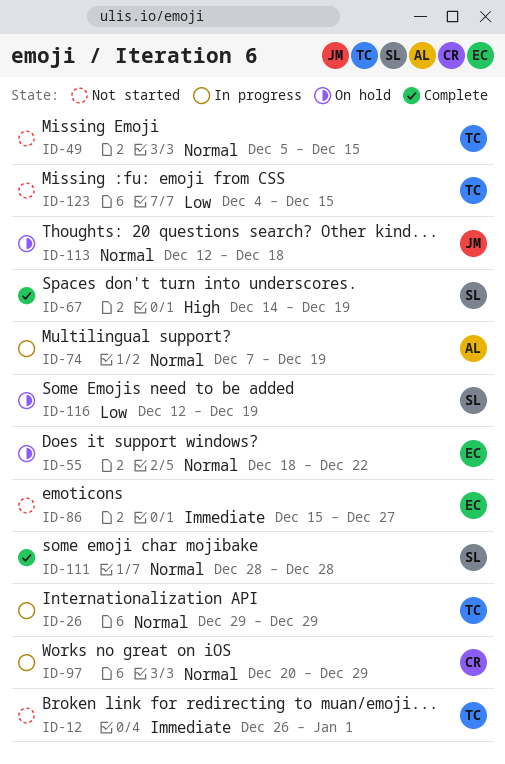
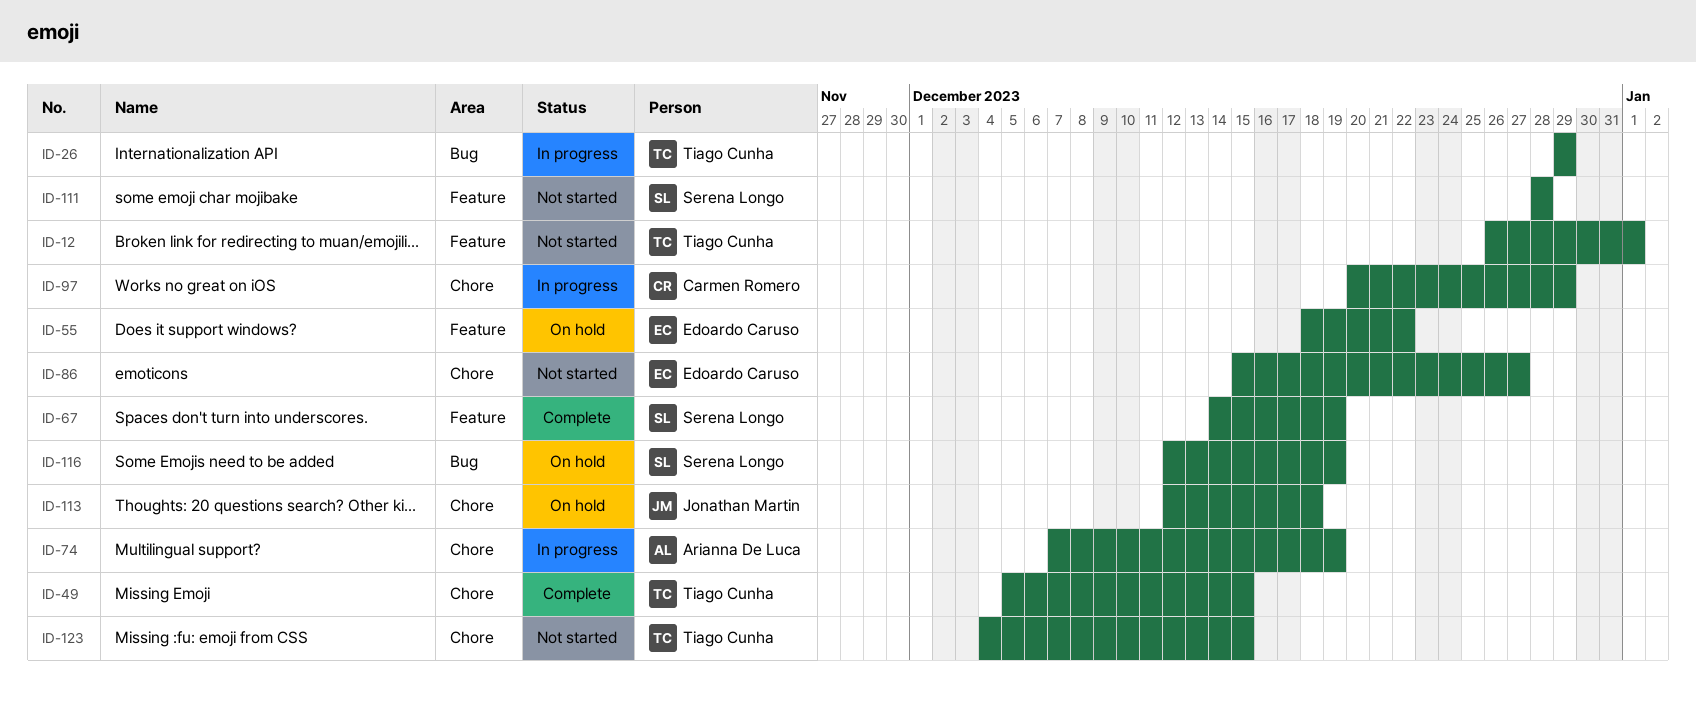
ID-49, status: Not started -> Complete
ID-111, status: Complete -> Not started

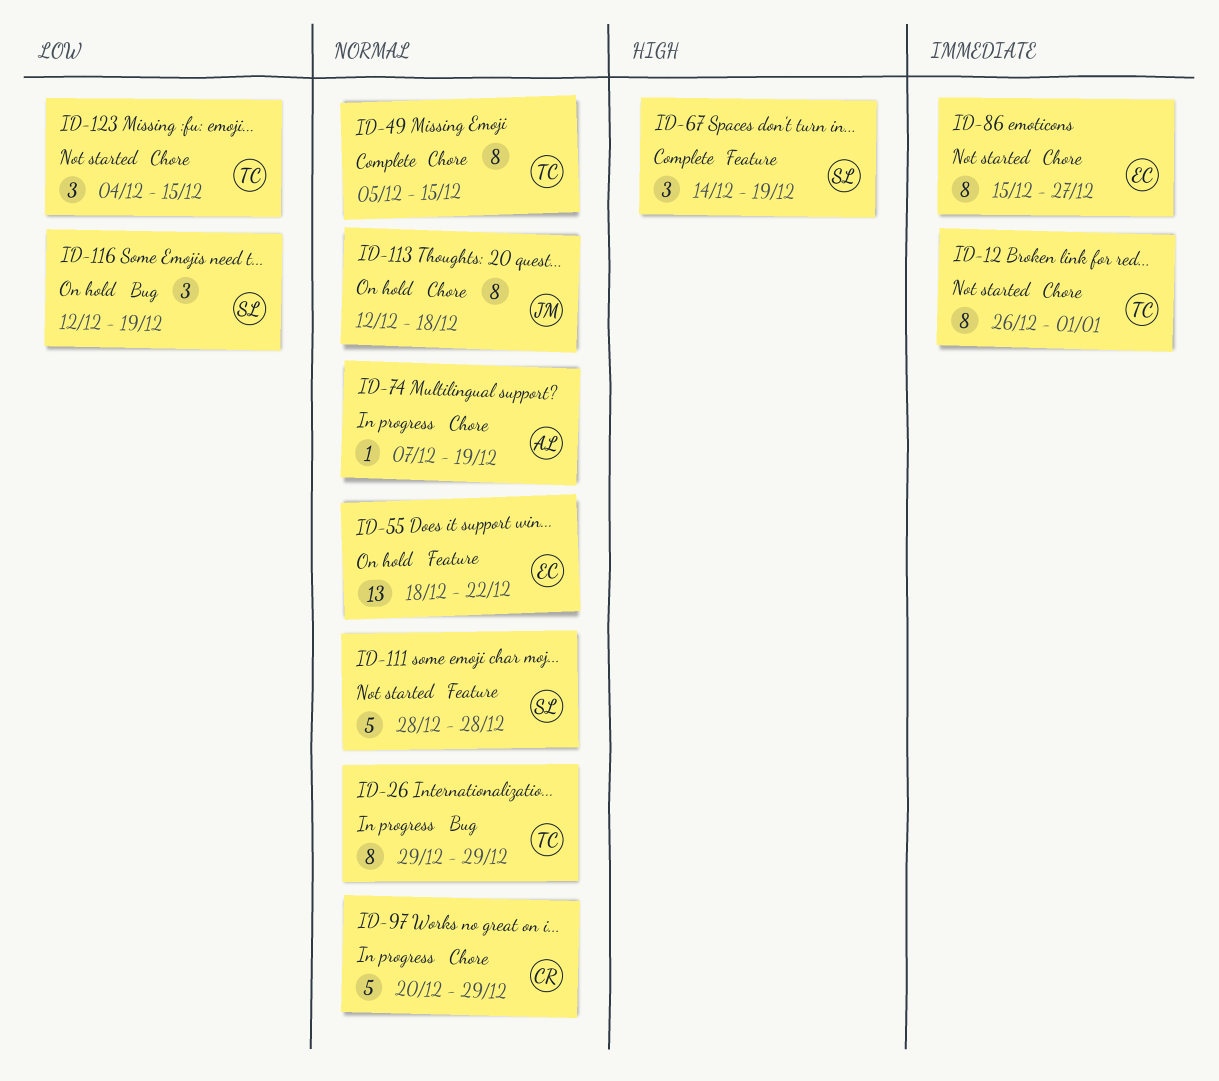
ID-12, label: Feature -> Chore

